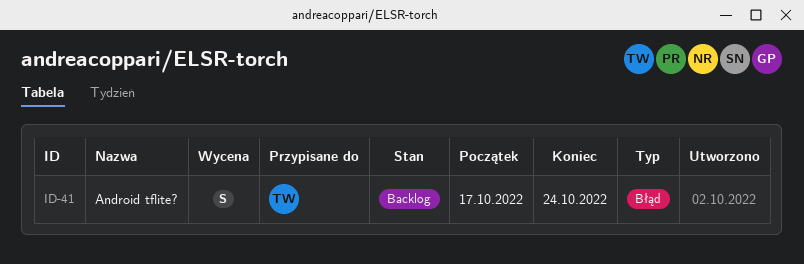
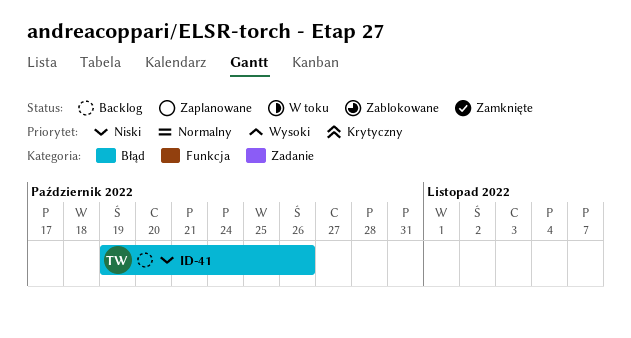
ID-41, start: Oct 17 -> Oct 19
ID-41, due: Oct 24 -> Oct 26

